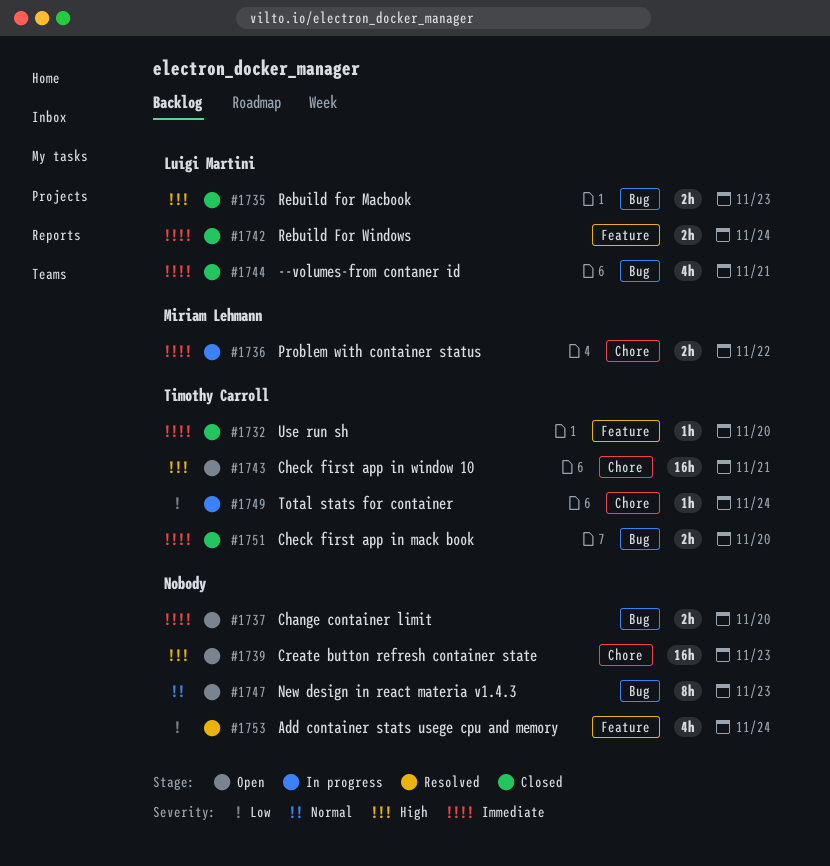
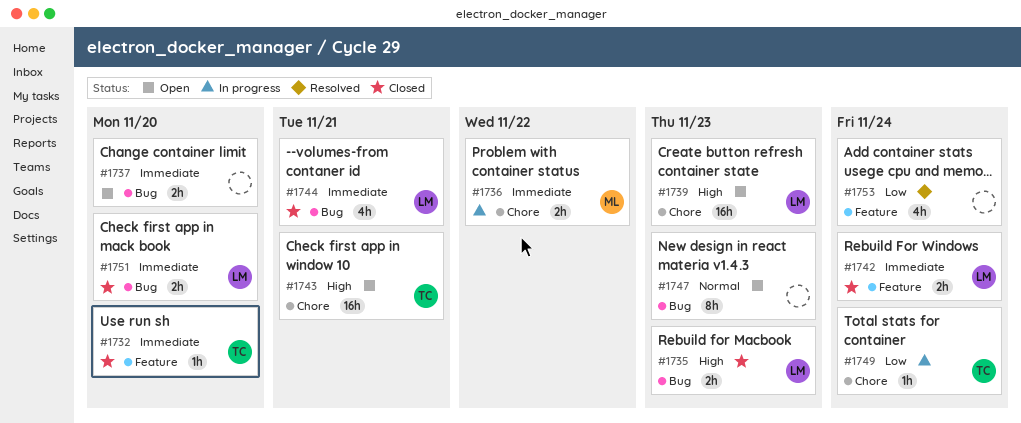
#1739, owner: none -> Luigi Martini
#1751, owner: Timothy Carroll -> Luigi Martini

